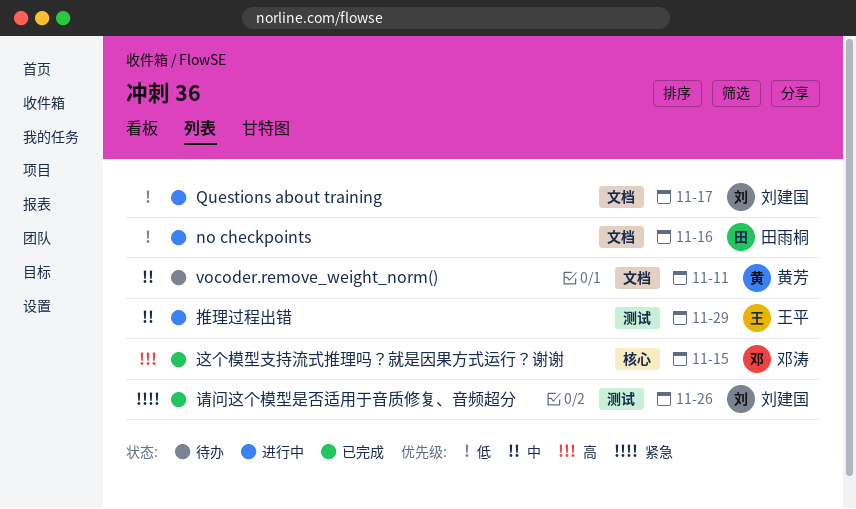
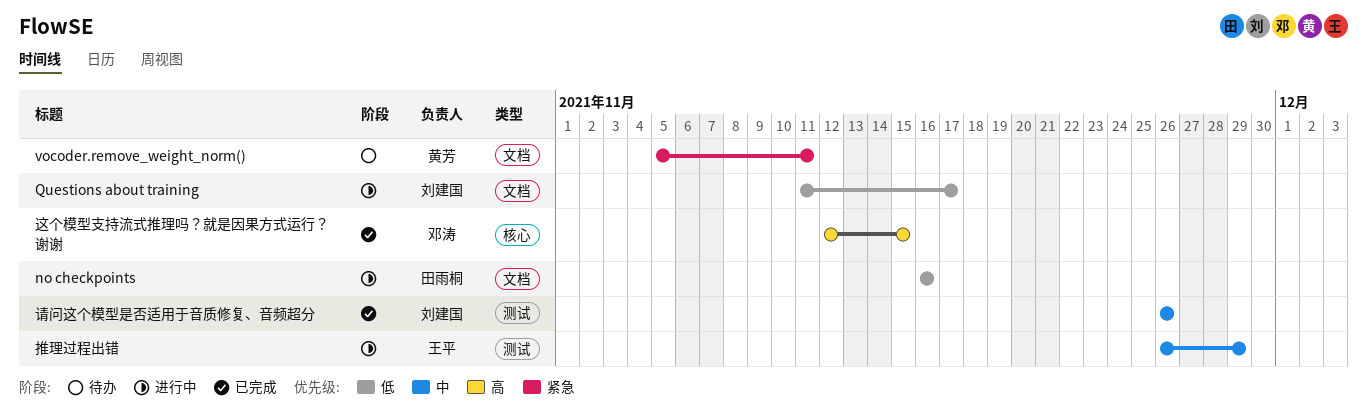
vocoder.remove_weight_norm(), priority: 中 -> 紧急
请问这个模型是否适用于音质修复、音频超分, priority: 紧急 -> 中

